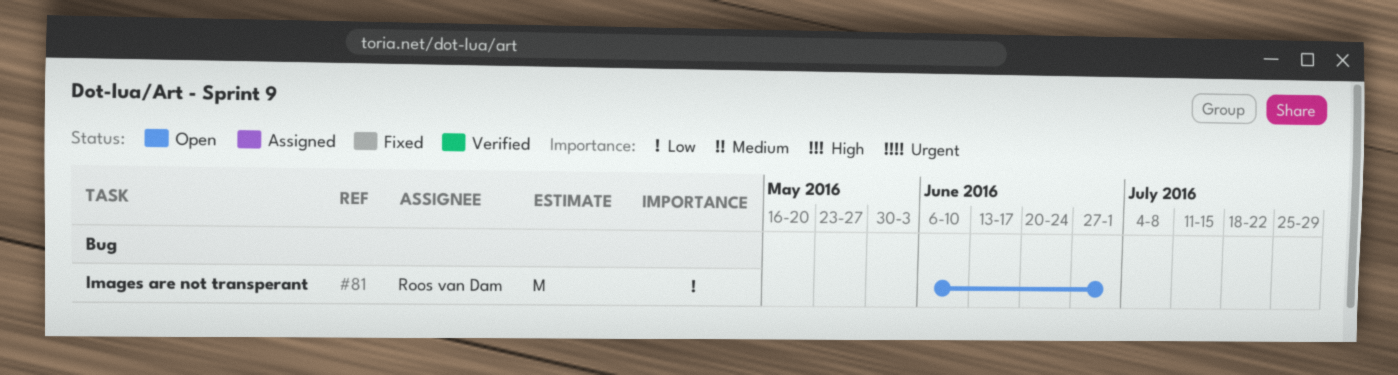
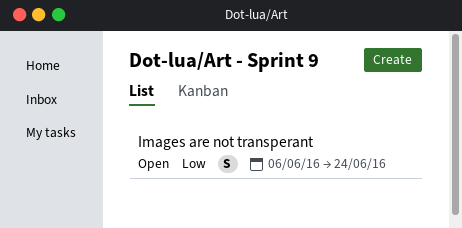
Images are not transperant, estimate: M -> S
Images are not transperant, due: Jul 1 -> Jun 24

